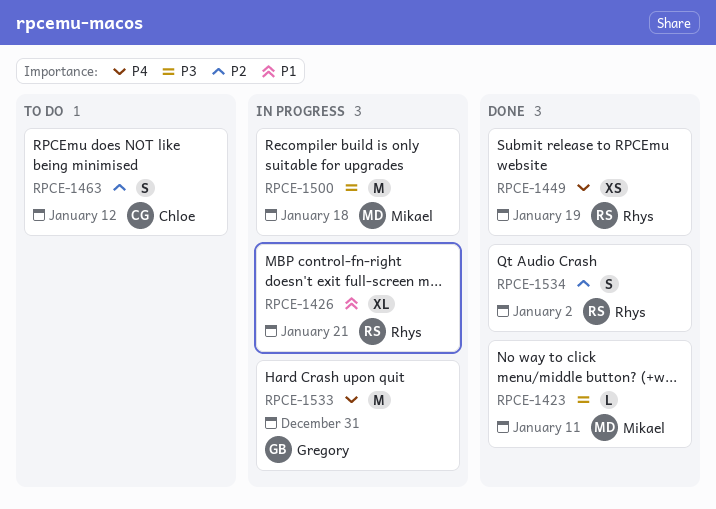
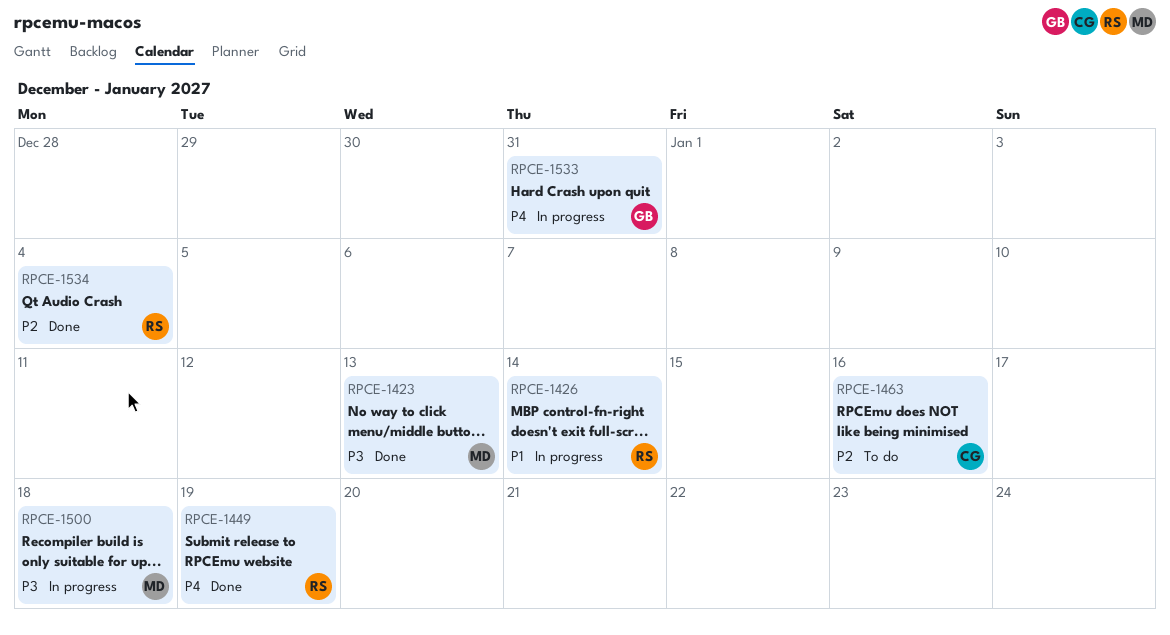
RPCE-1423, due: Jan 11 -> Jan 13
RPCE-1426, due: Jan 21 -> Jan 14
RPCE-1463, due: Jan 12 -> Jan 16
RPCE-1534, due: Jan 2 -> Jan 4

